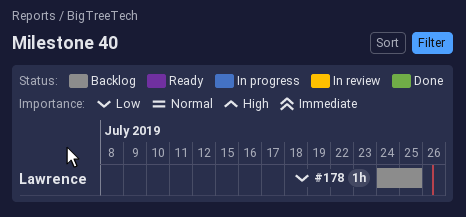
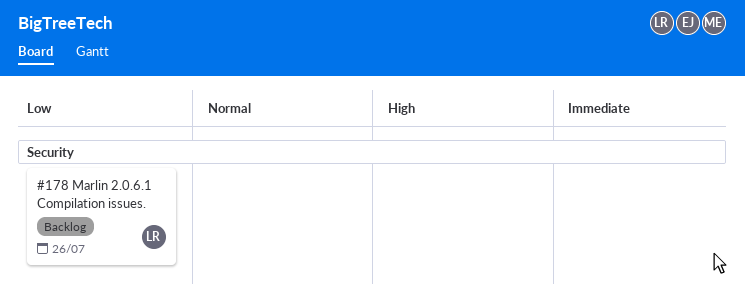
#178, due: Jul 25 -> Jul 26

